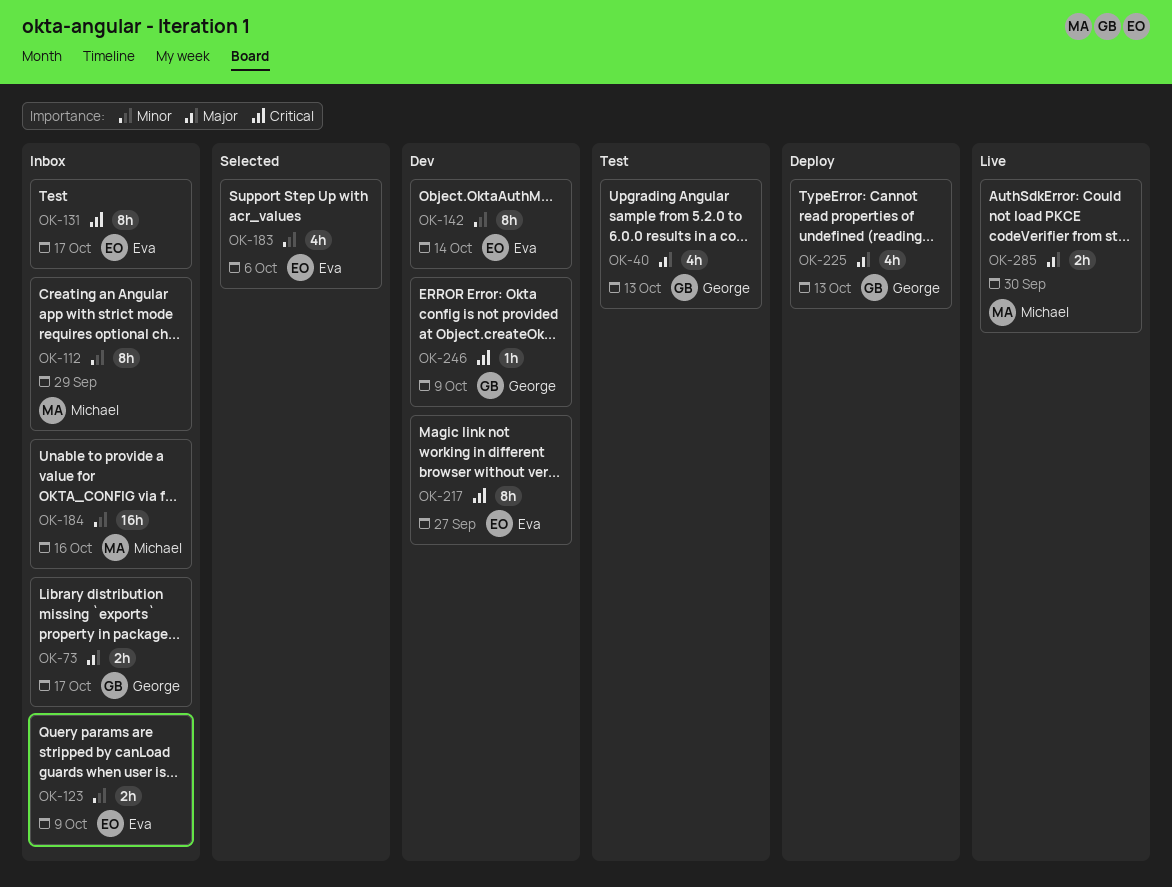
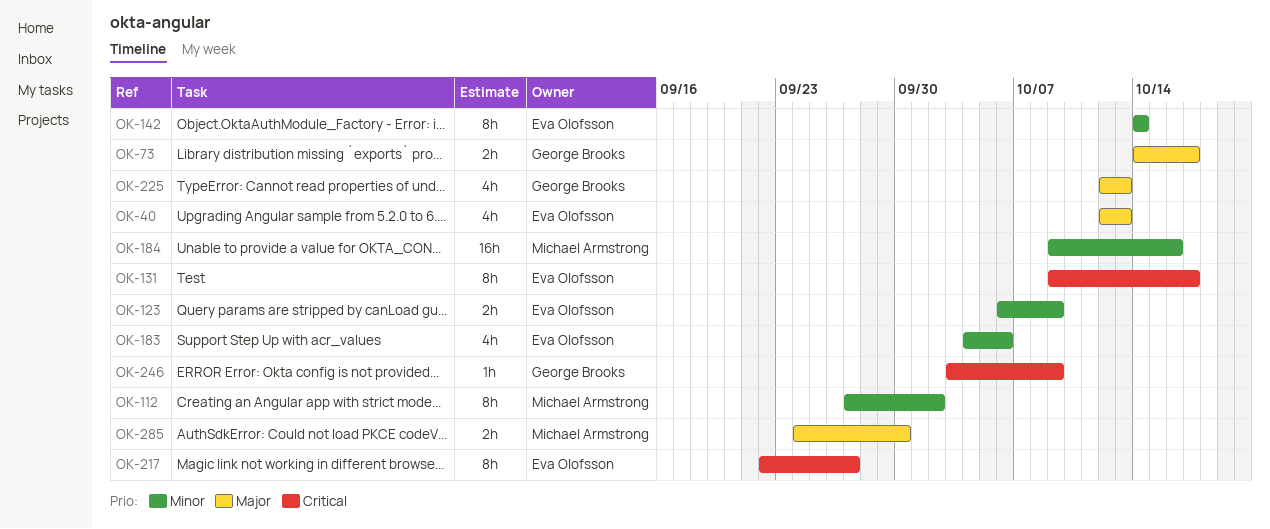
OK-40, owner: George Brooks -> Eva Olofsson
OK-112, due: Sep 29 -> Oct 2

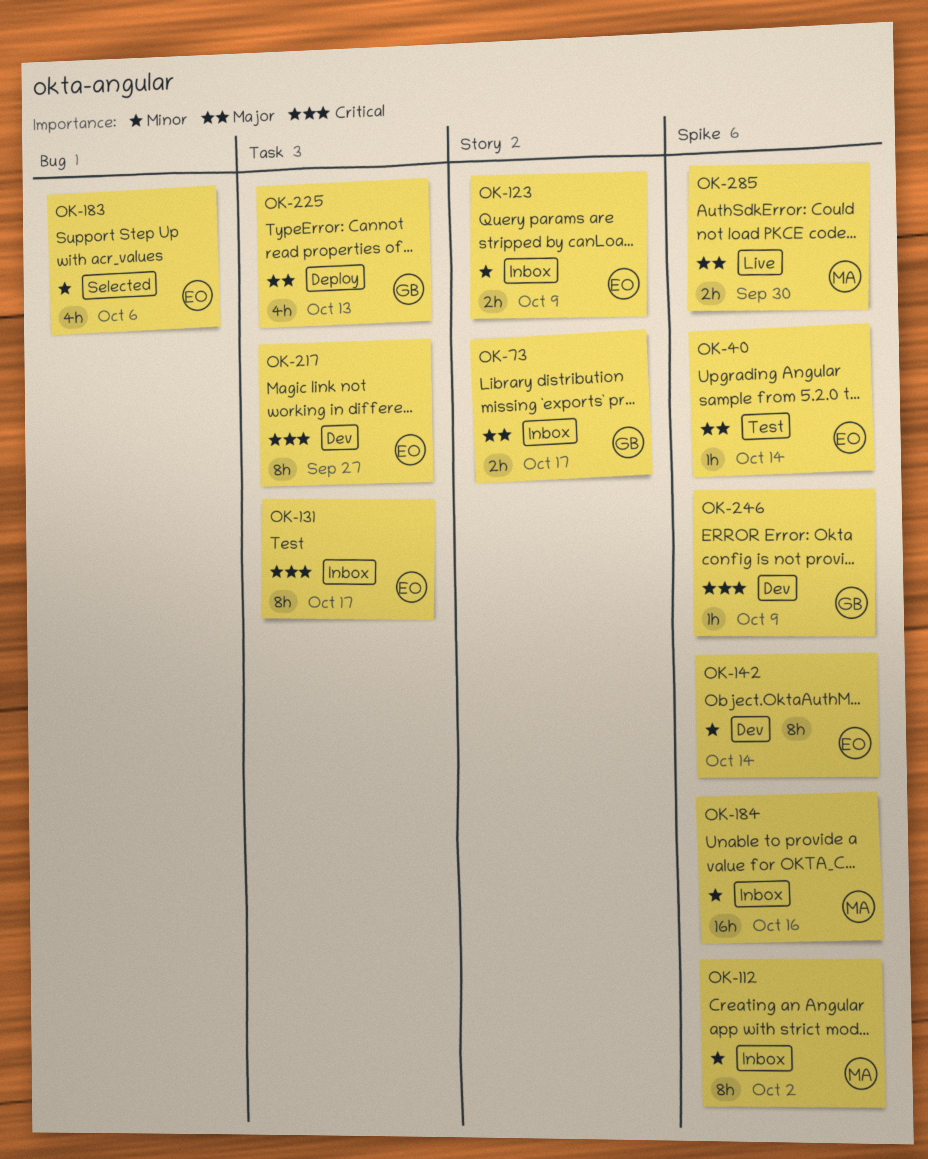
OK-40, estimate: 4h -> 1h
OK-40, due: Oct 13 -> Oct 14

